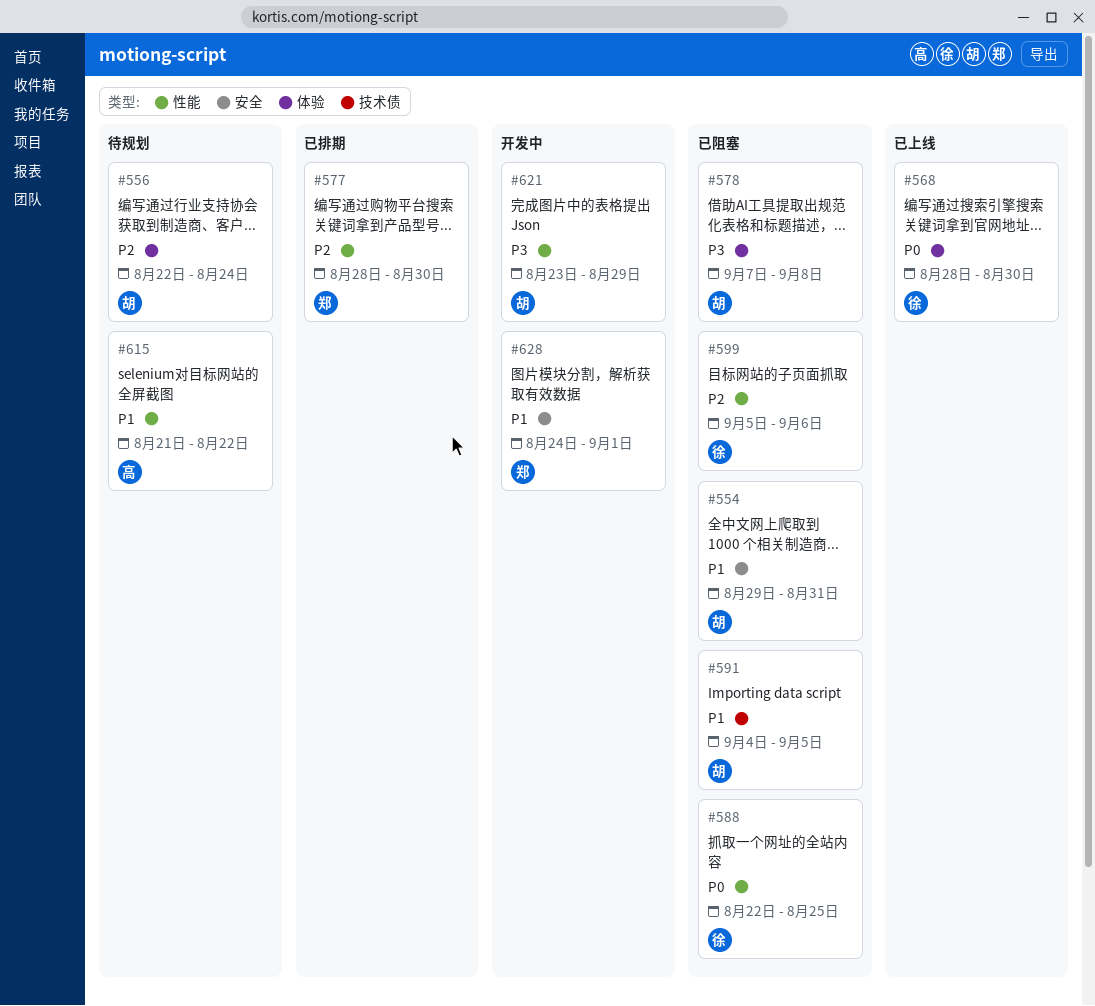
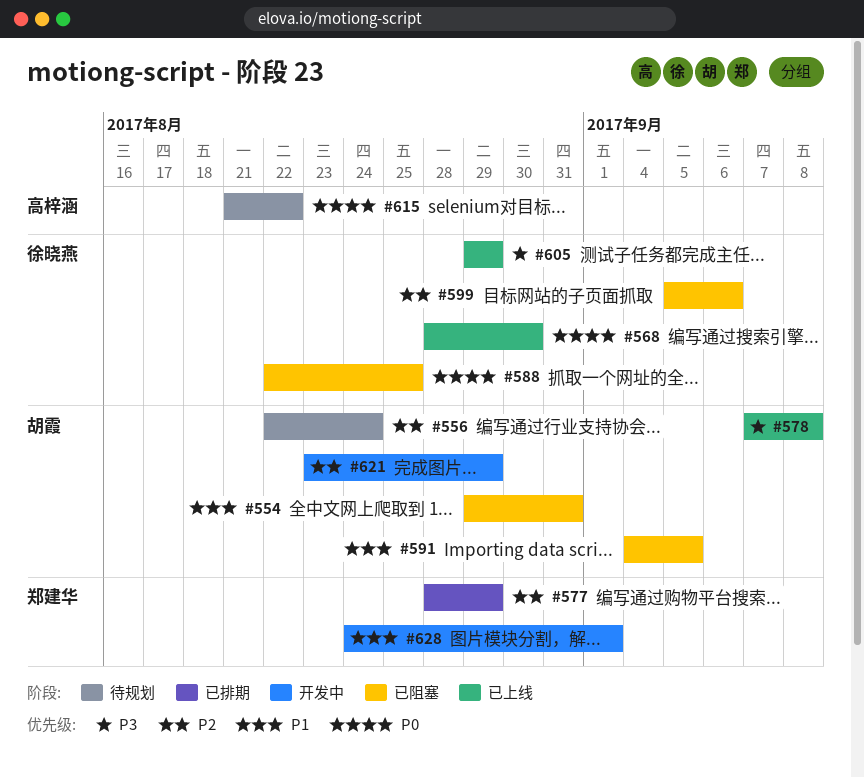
#577, due: Aug 30 -> Aug 29
#578, status: 已阻塞 -> 已上线
#605: none -> present
#615, priority: P1 -> P0
#621, priority: P3 -> P2

